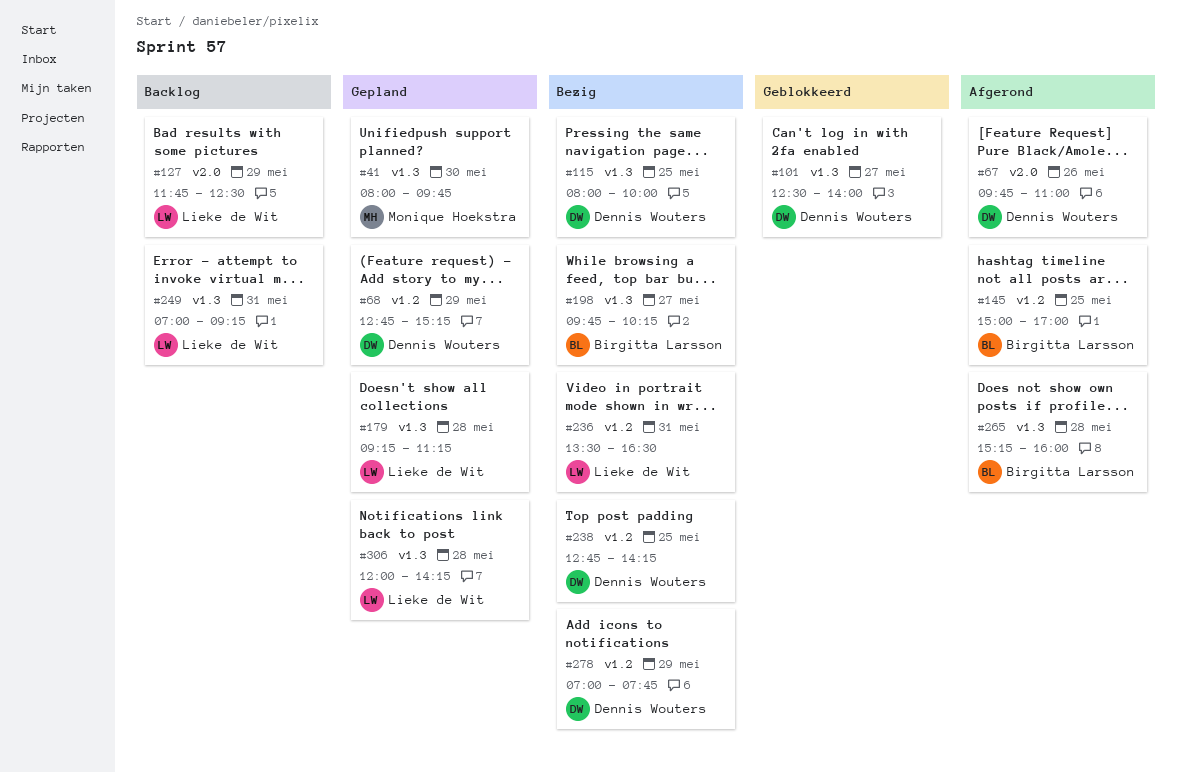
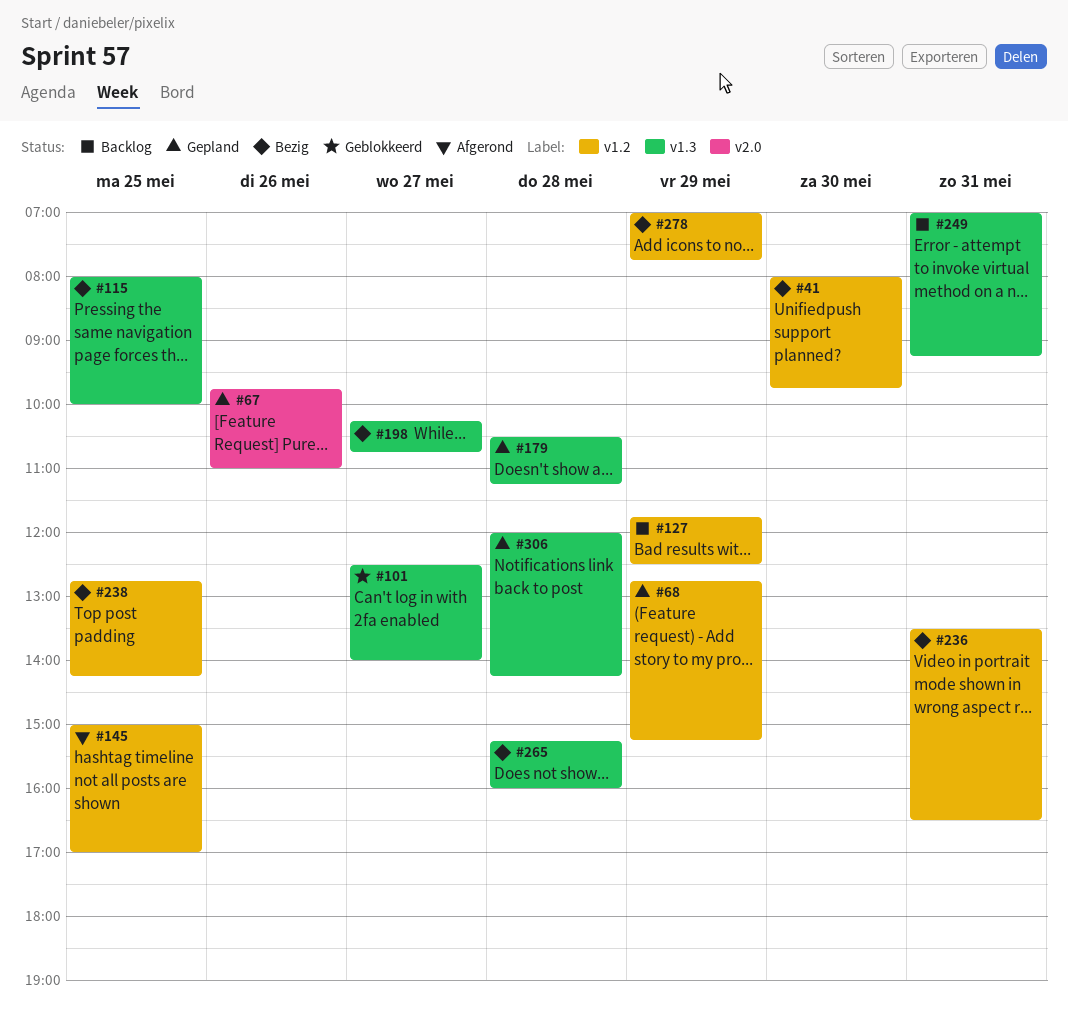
#41, status: Gepland -> Bezig
#41, label: v1.3 -> v1.2
#67, status: Afgerond -> Gepland
#127, label: v2.0 -> v1.2
#179, begins: 09:15 -> 10:30
#198, begins: 09:45 -> 10:15
#198, ends: 10:15 -> 10:45
#265, status: Afgerond -> Bezig

